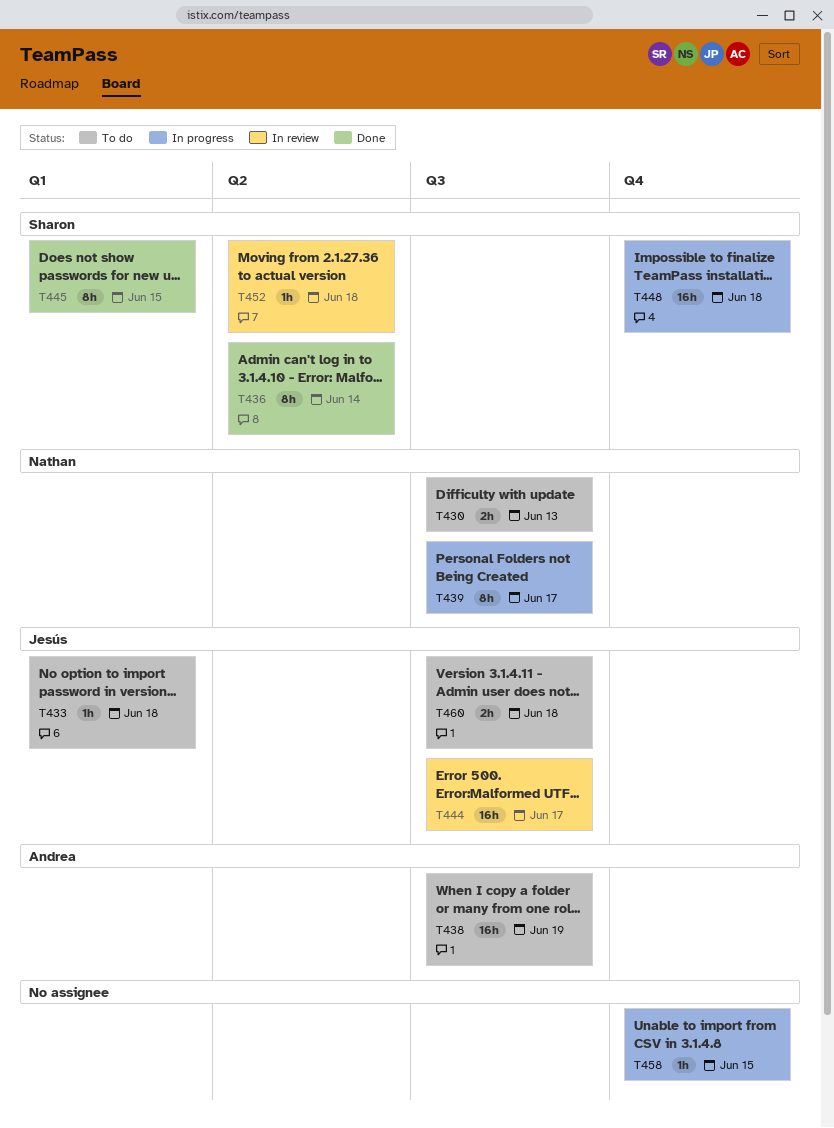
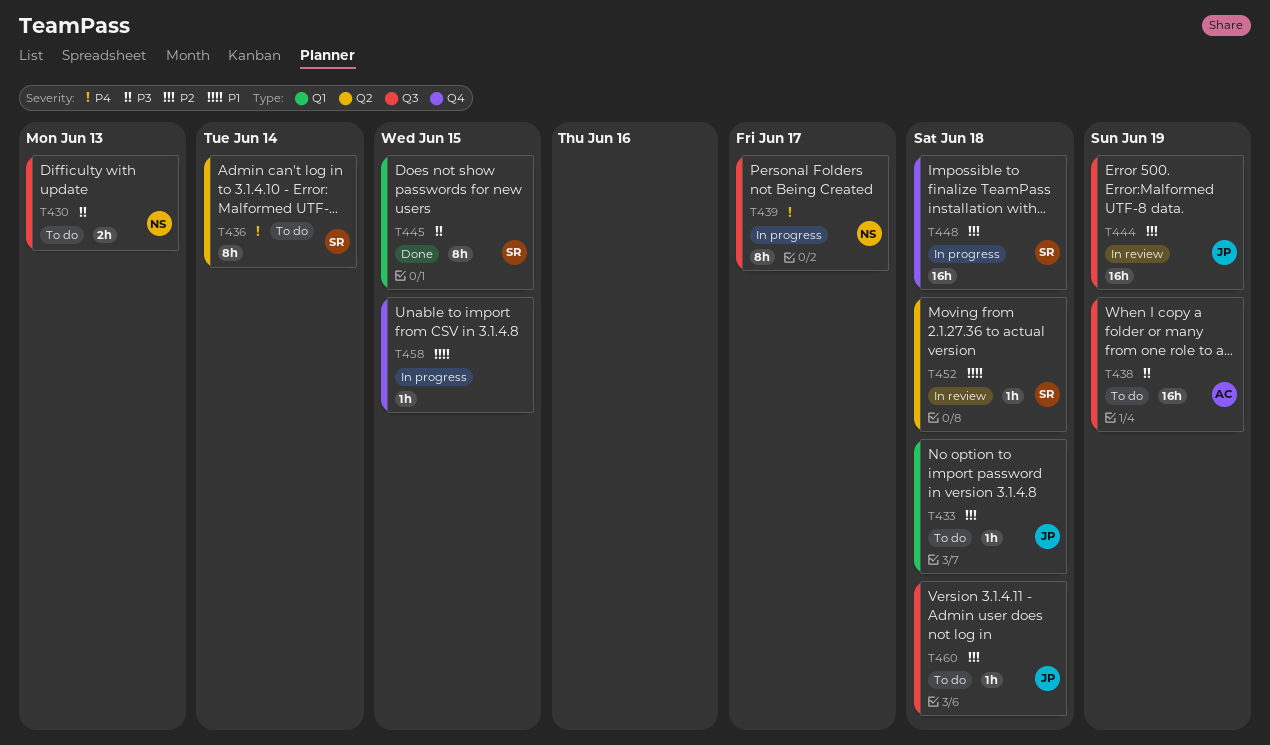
T436, status: Done -> To do
T444, due: Jun 17 -> Jun 19
T460, estimate: 2h -> 1h

